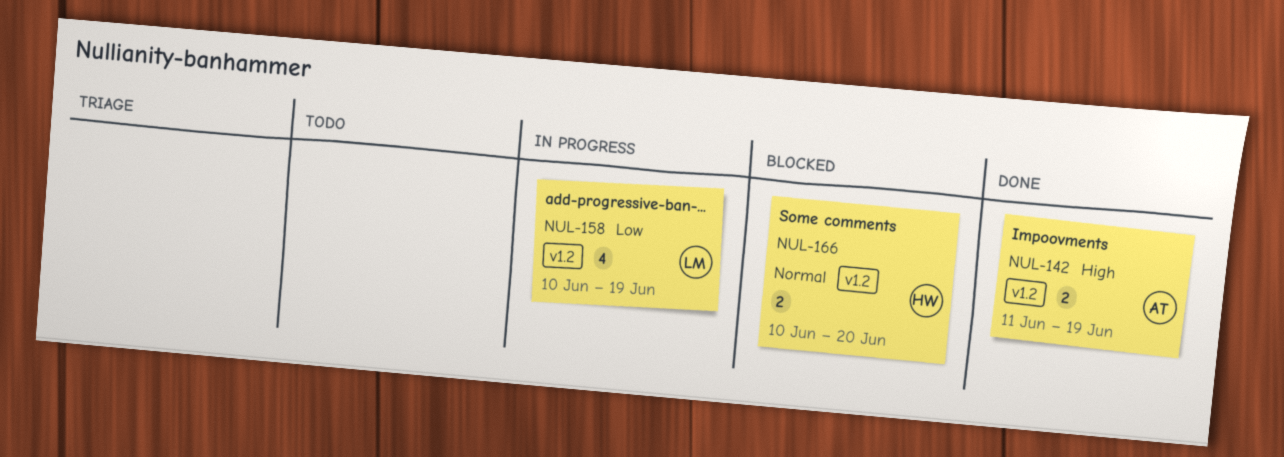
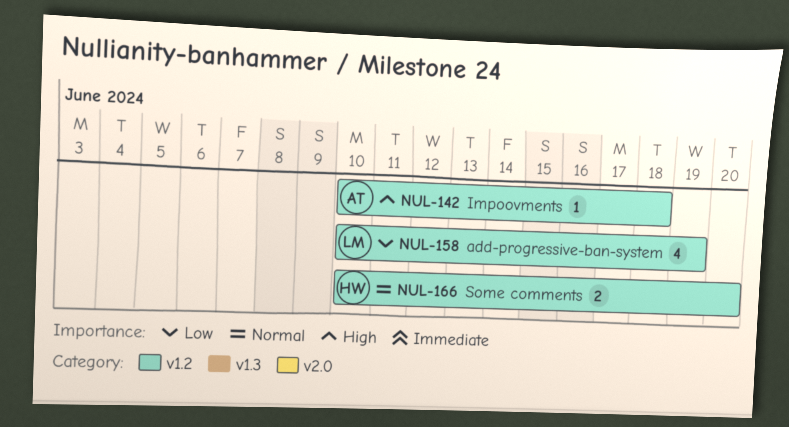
NUL-142, estimate: 2 -> 1
NUL-142, start: Jun 11 -> Jun 10
NUL-142, due: Jun 19 -> Jun 18

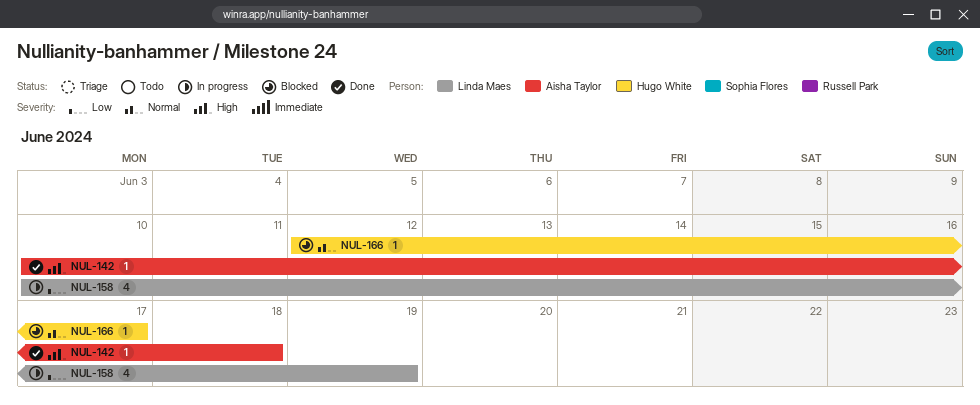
NUL-166, estimate: 2 -> 1
NUL-166, start: Jun 10 -> Jun 12
NUL-166, due: Jun 20 -> Jun 17

